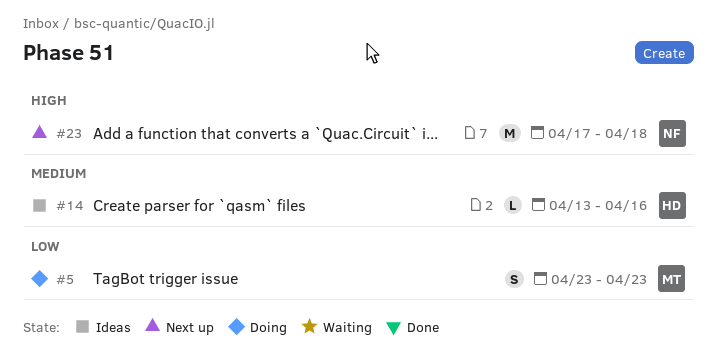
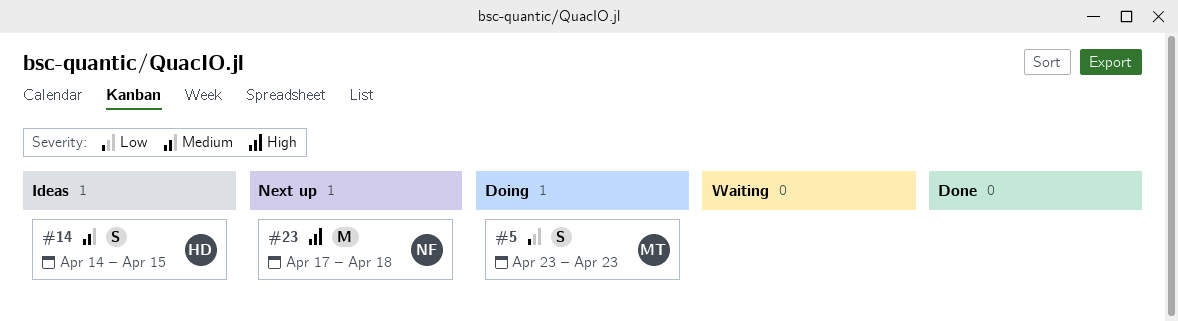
#14, estimate: L -> S
#14, start: Apr 13 -> Apr 14
#14, due: Apr 16 -> Apr 15

